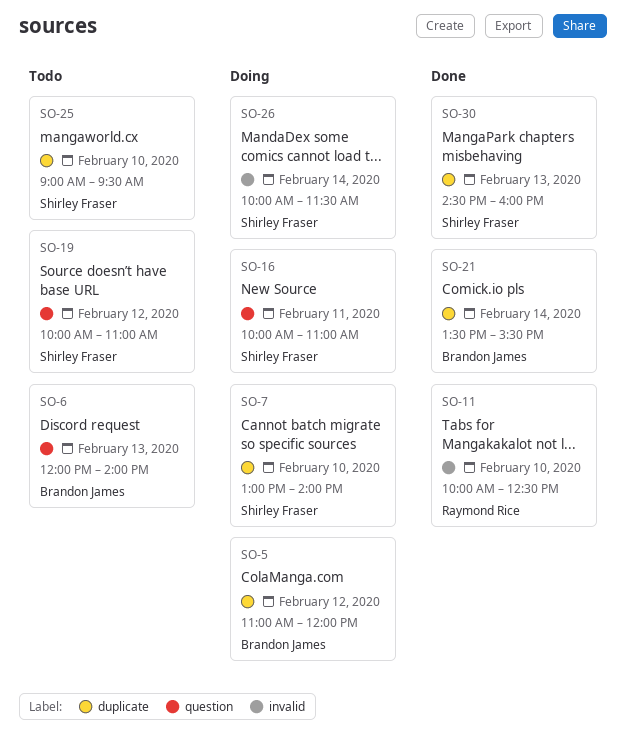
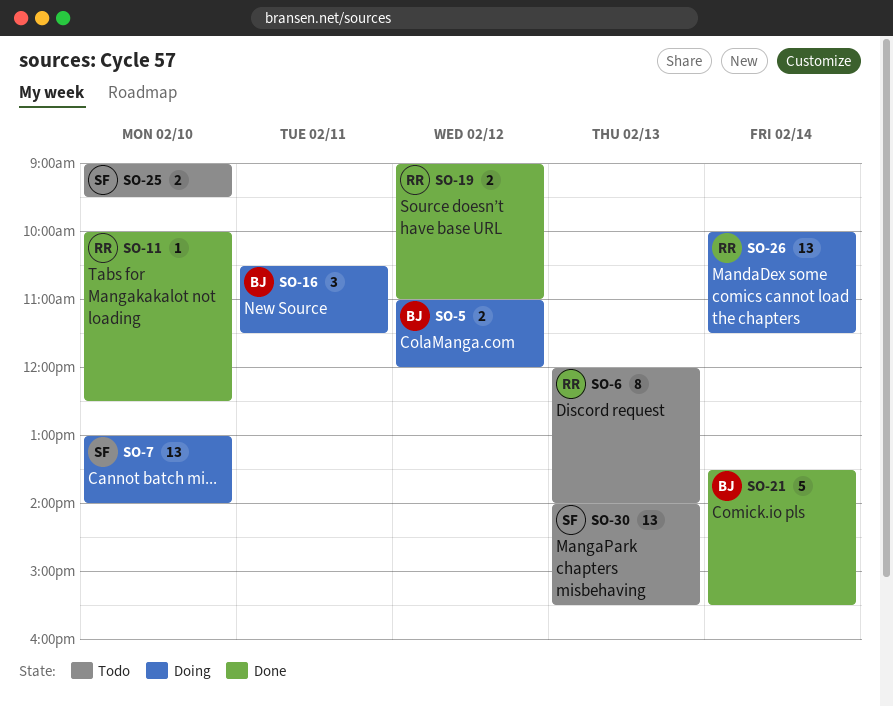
SO-6, owner: Brandon James -> Raymond Rice
SO-16, owner: Shirley Fraser -> Brandon James
SO-16, begins: 10:00 -> 10:30
SO-16, ends: 11:00 -> 11:30
SO-19, status: Todo -> Done
SO-19, owner: Shirley Fraser -> Raymond Rice
SO-19, begins: 10:00 -> 09:00
SO-26, owner: Shirley Fraser -> Raymond Rice
SO-30, status: Done -> Todo
SO-30, begins: 14:30 -> 14:00
SO-30, ends: 16:00 -> 15:30

